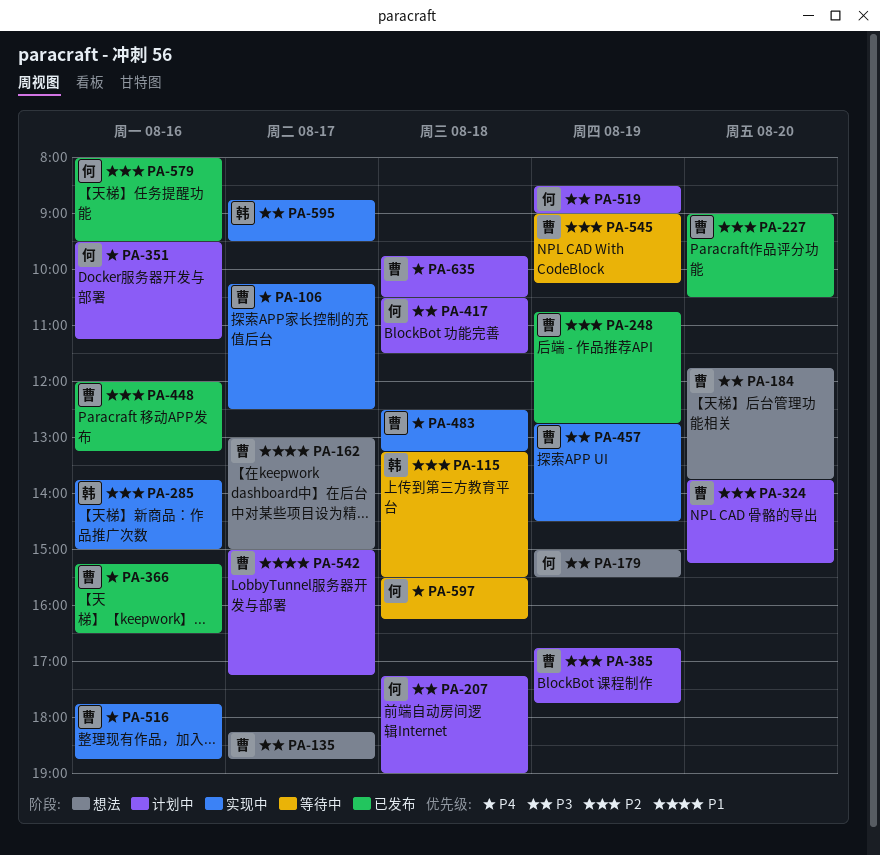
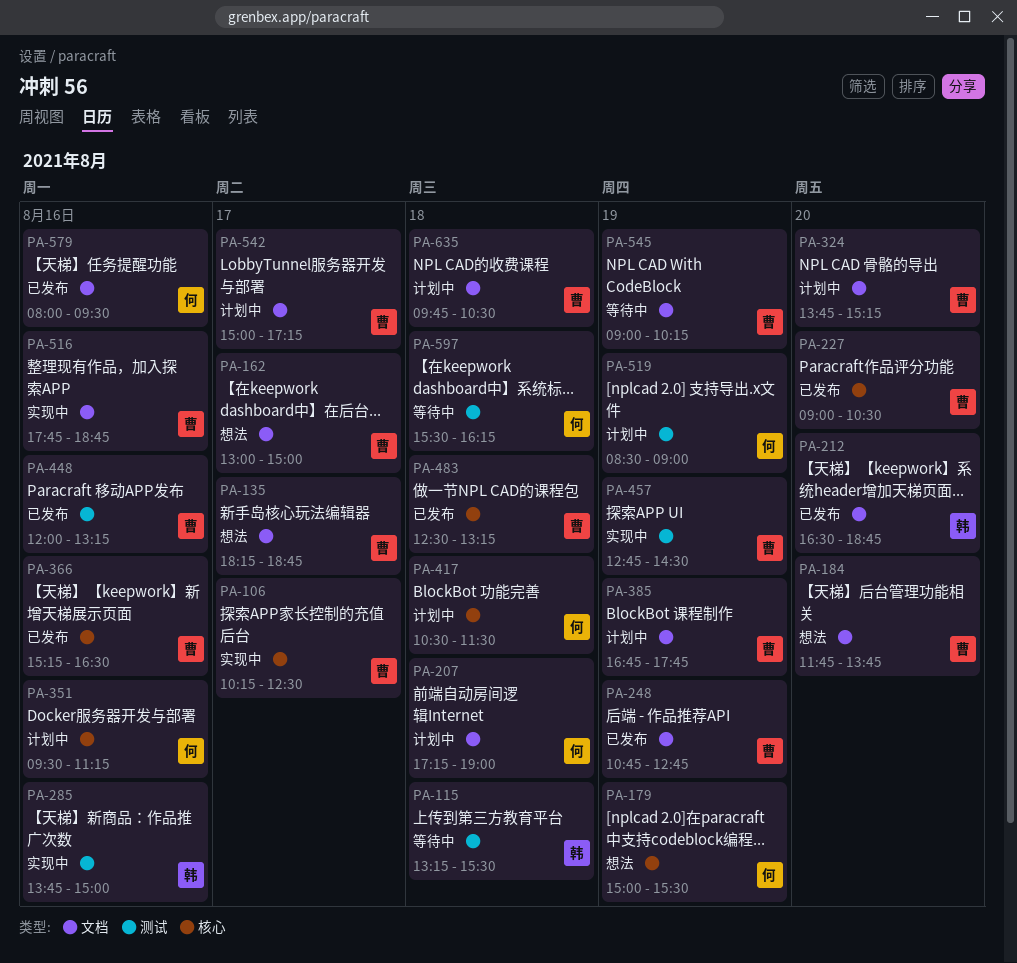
PA-212: none -> present
PA-483, status: 实现中 -> 已发布
PA-595: present -> none

